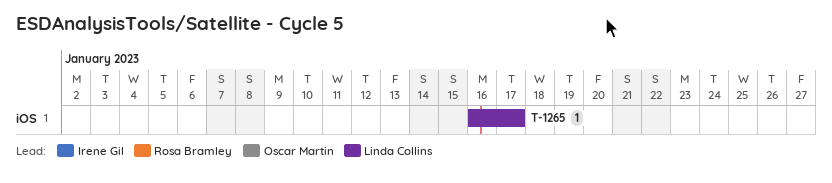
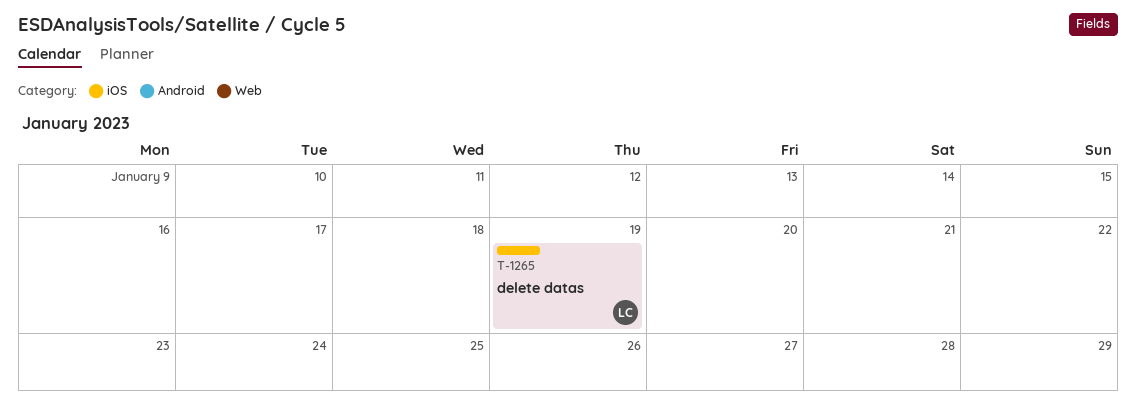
T-1265, due: Jan 17 -> Jan 19

